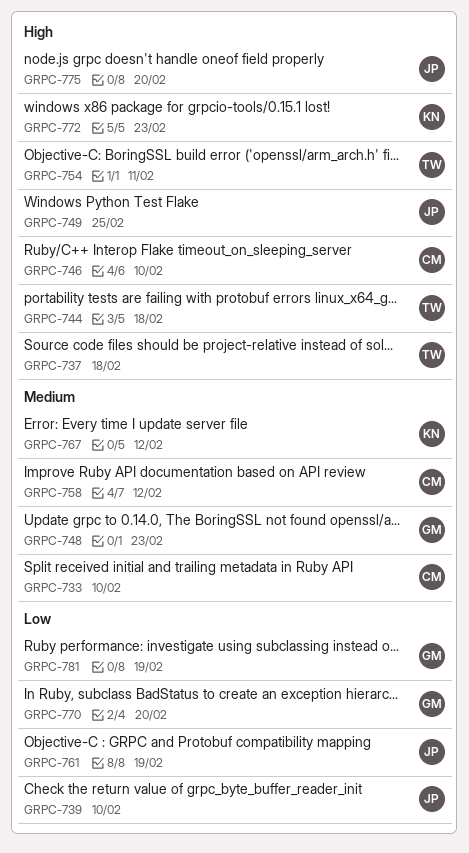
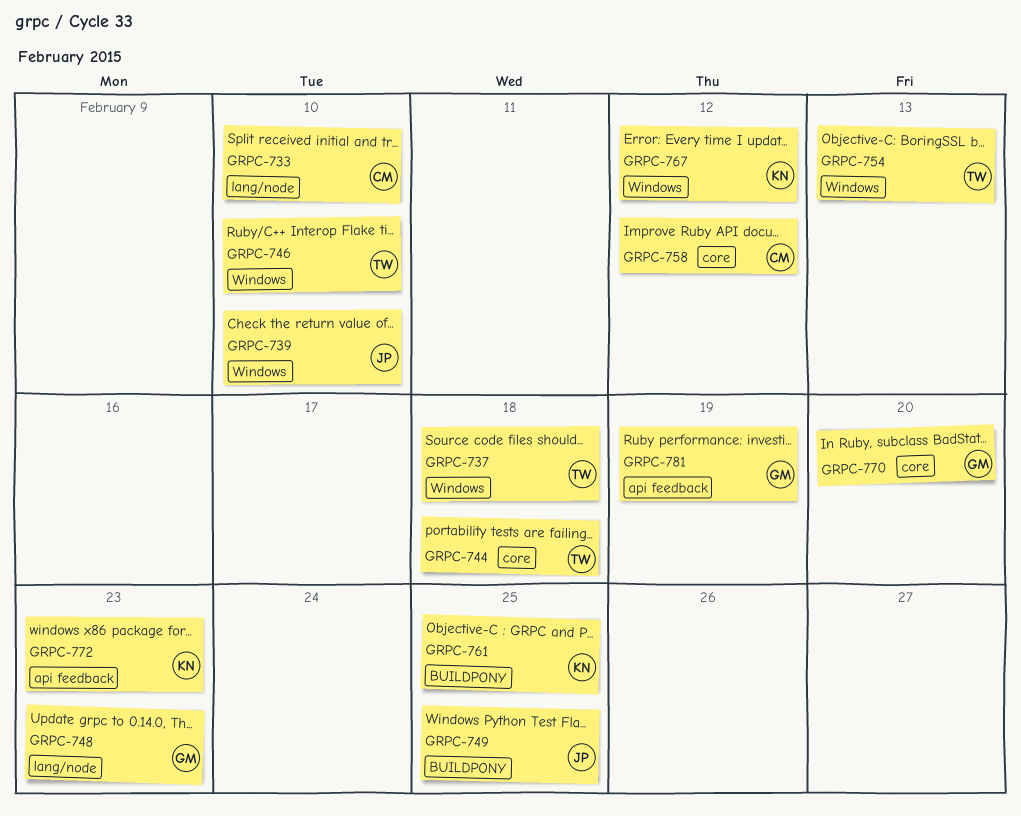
GRPC-746, owner: CM -> TW
GRPC-754, due: Feb 11 -> Feb 13
GRPC-761, owner: JP -> KN
GRPC-761, due: Feb 19 -> Feb 25
GRPC-775: present -> none

